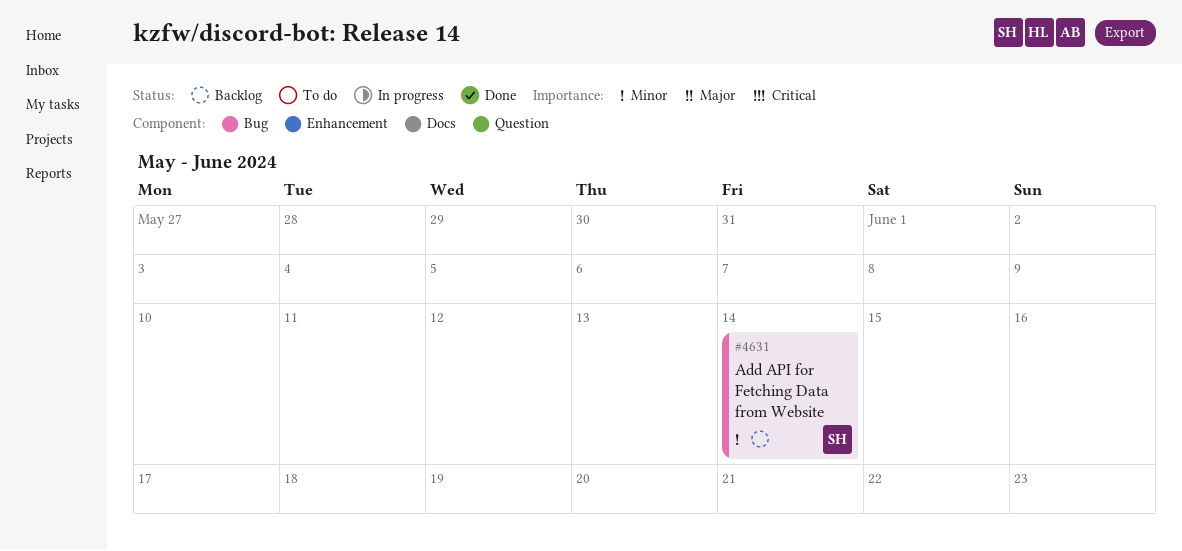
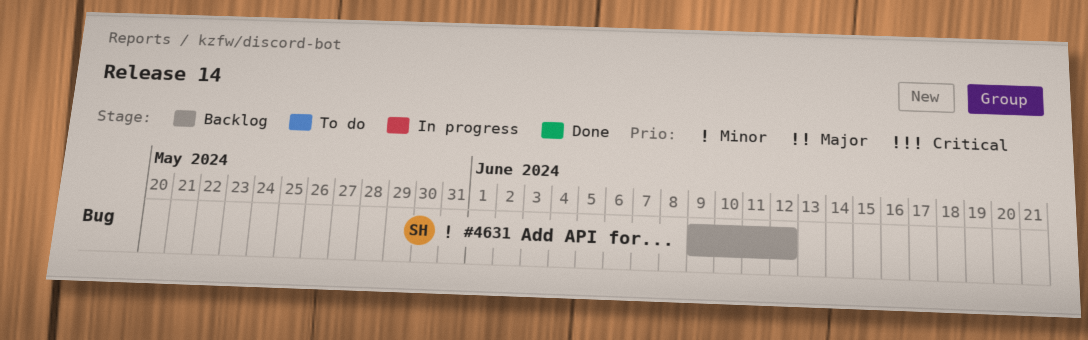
#4631, due: Jun 14 -> Jun 12

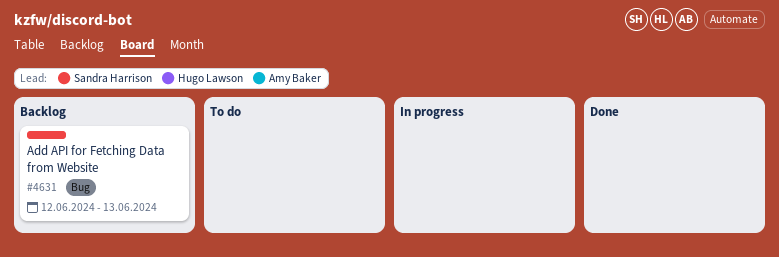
#4631, start: Jun 9 -> Jun 12
#4631, due: Jun 12 -> Jun 13

